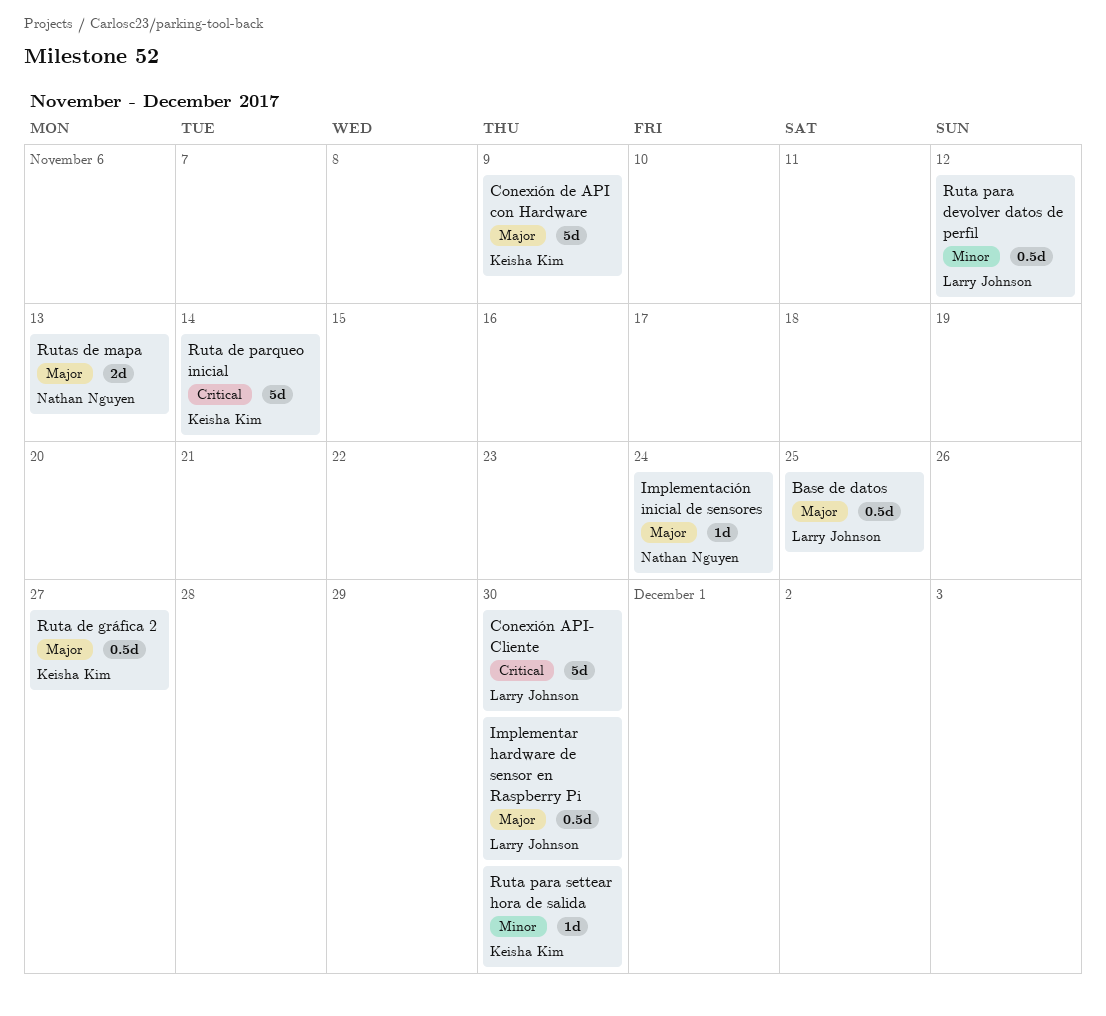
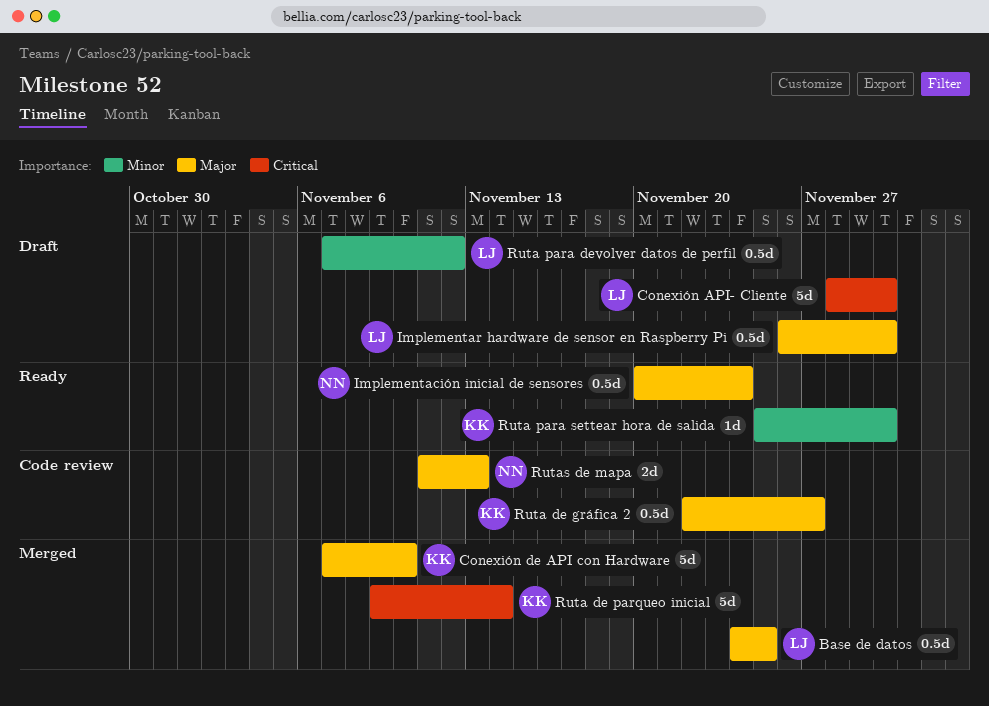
Conexión de API con Hardware, due: Nov 9 -> Nov 10
Implementación inicial de sensores, estimate: 1d -> 0.5d

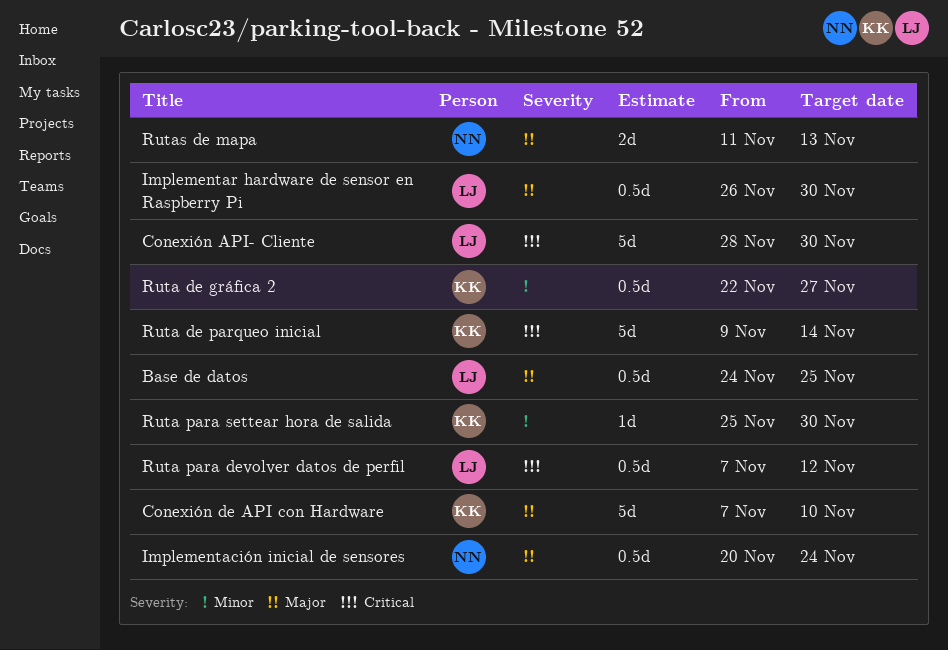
Ruta de gráfica 2, priority: Major -> Minor
Ruta para devolver datos de perfil, priority: Minor -> Critical

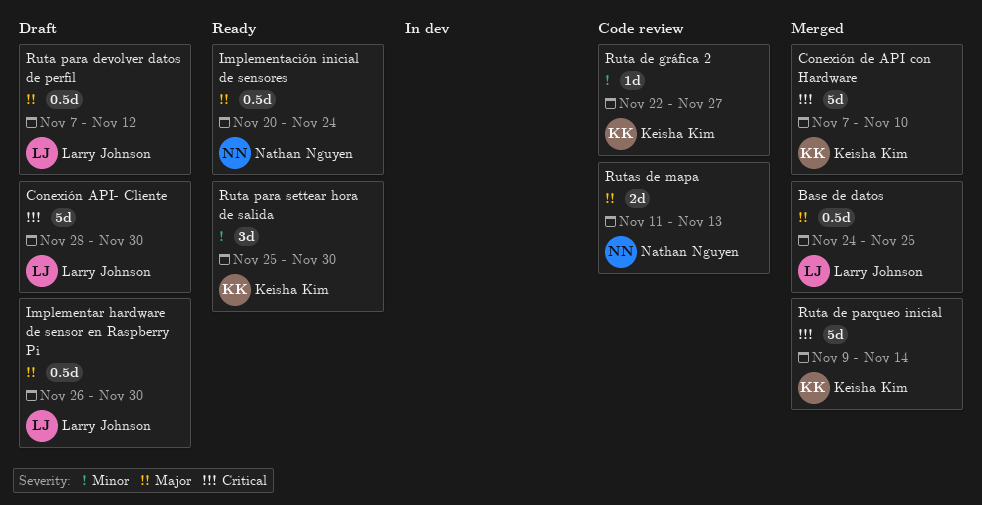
Conexión de API con Hardware, priority: Major -> Critical
Ruta de gráfica 2, estimate: 0.5d -> 1d
Ruta para devolver datos de perfil, priority: Critical -> Major
Ruta para settear hora de salida, estimate: 1d -> 3d

